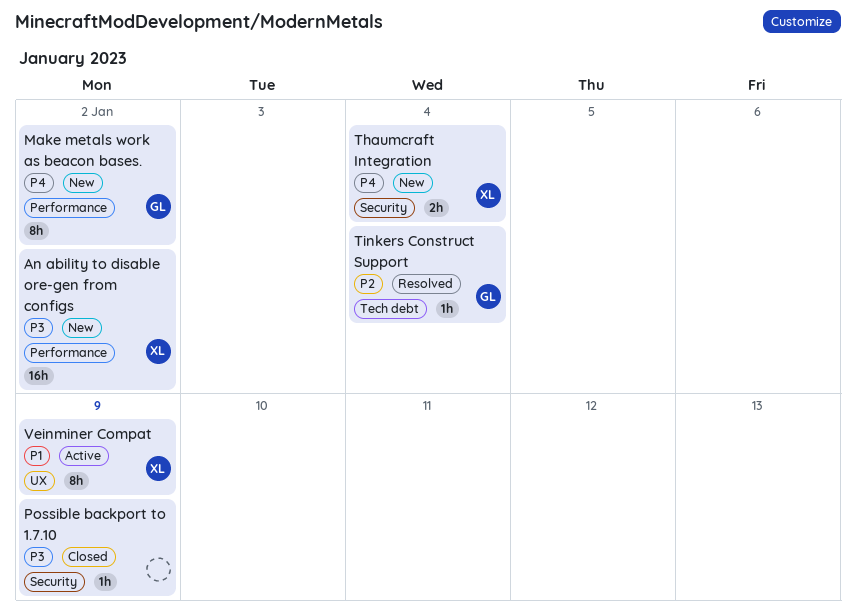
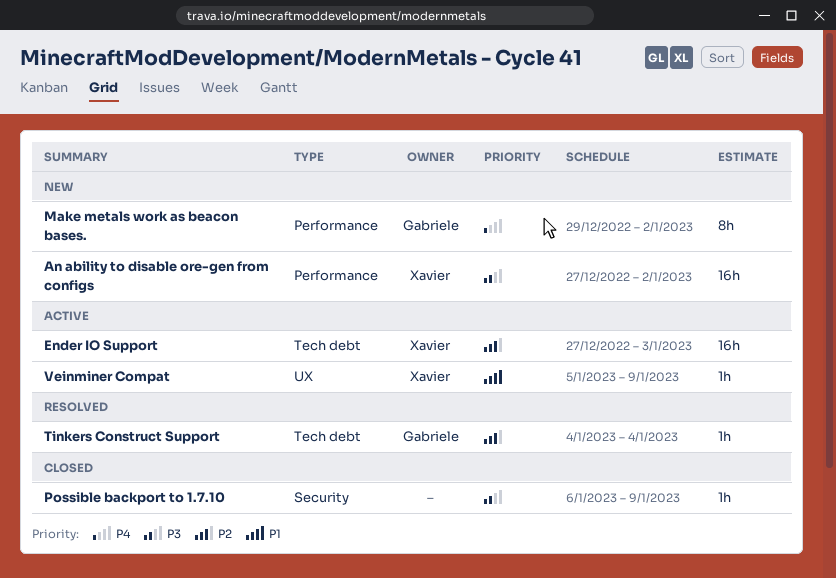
Ender IO Support: none -> present
Thaumcraft Integration: present -> none
Veinminer Compat, estimate: 8h -> 1h

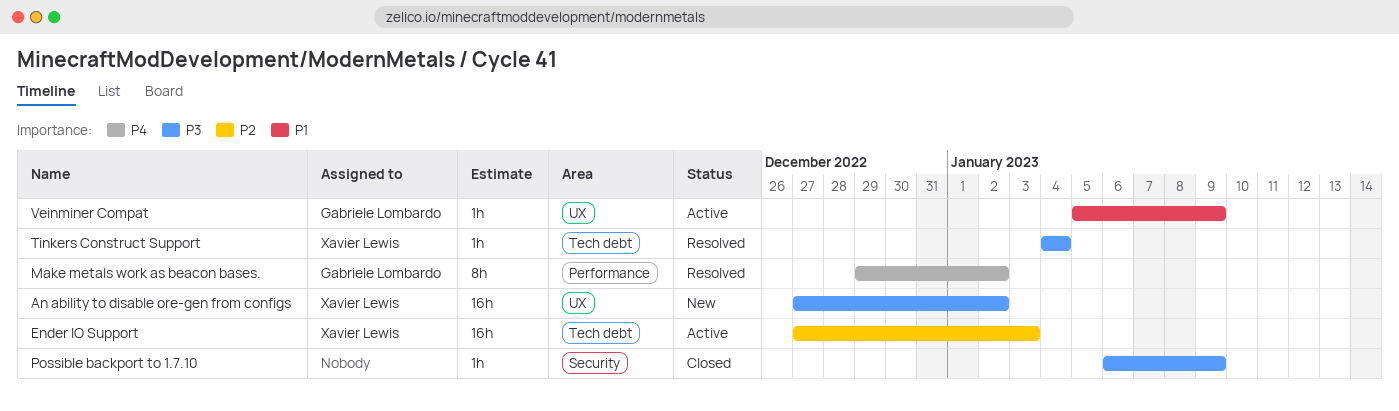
An ability to disable ore-gen from configs, label: Performance -> UX
Make metals work as beacon bases., status: New -> Resolved
Tinkers Construct Support, owner: Gabriele Lombardo -> Xavier Lewis
Tinkers Construct Support, priority: P2 -> P3
Veinminer Compat, owner: Xavier Lewis -> Gabriele Lombardo

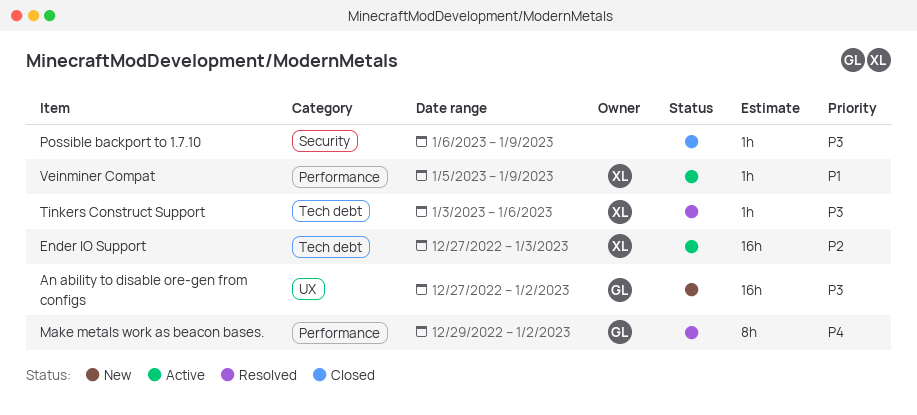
An ability to disable ore-gen from configs, owner: Xavier Lewis -> Gabriele Lombardo
Tinkers Construct Support, start: Jan 4 -> Jan 3
Tinkers Construct Support, due: Jan 4 -> Jan 6
Veinminer Compat, owner: Gabriele Lombardo -> Xavier Lewis
Veinminer Compat, label: UX -> Performance

